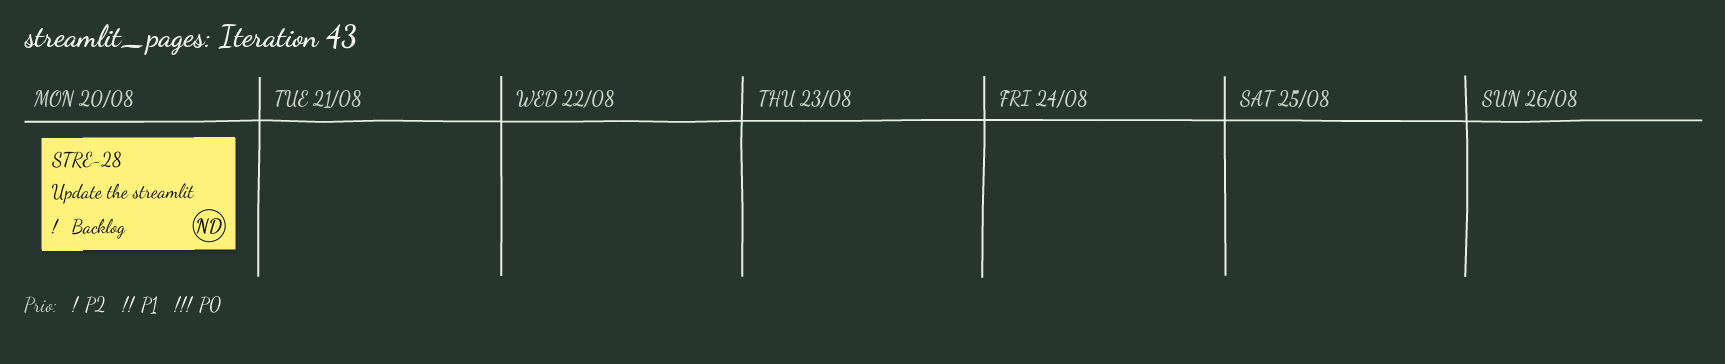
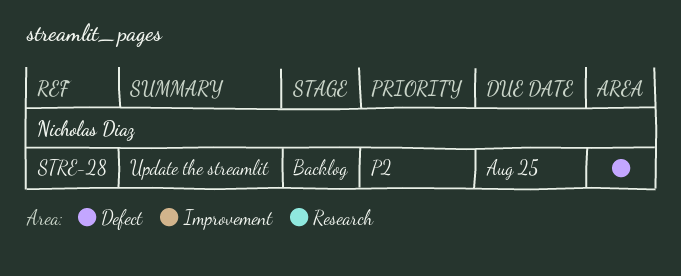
STRE-28, due: Aug 20 -> Aug 25

